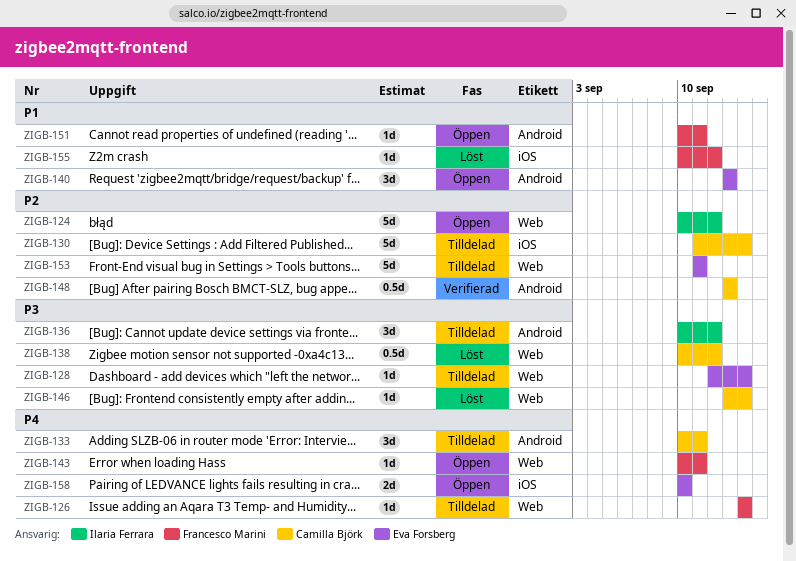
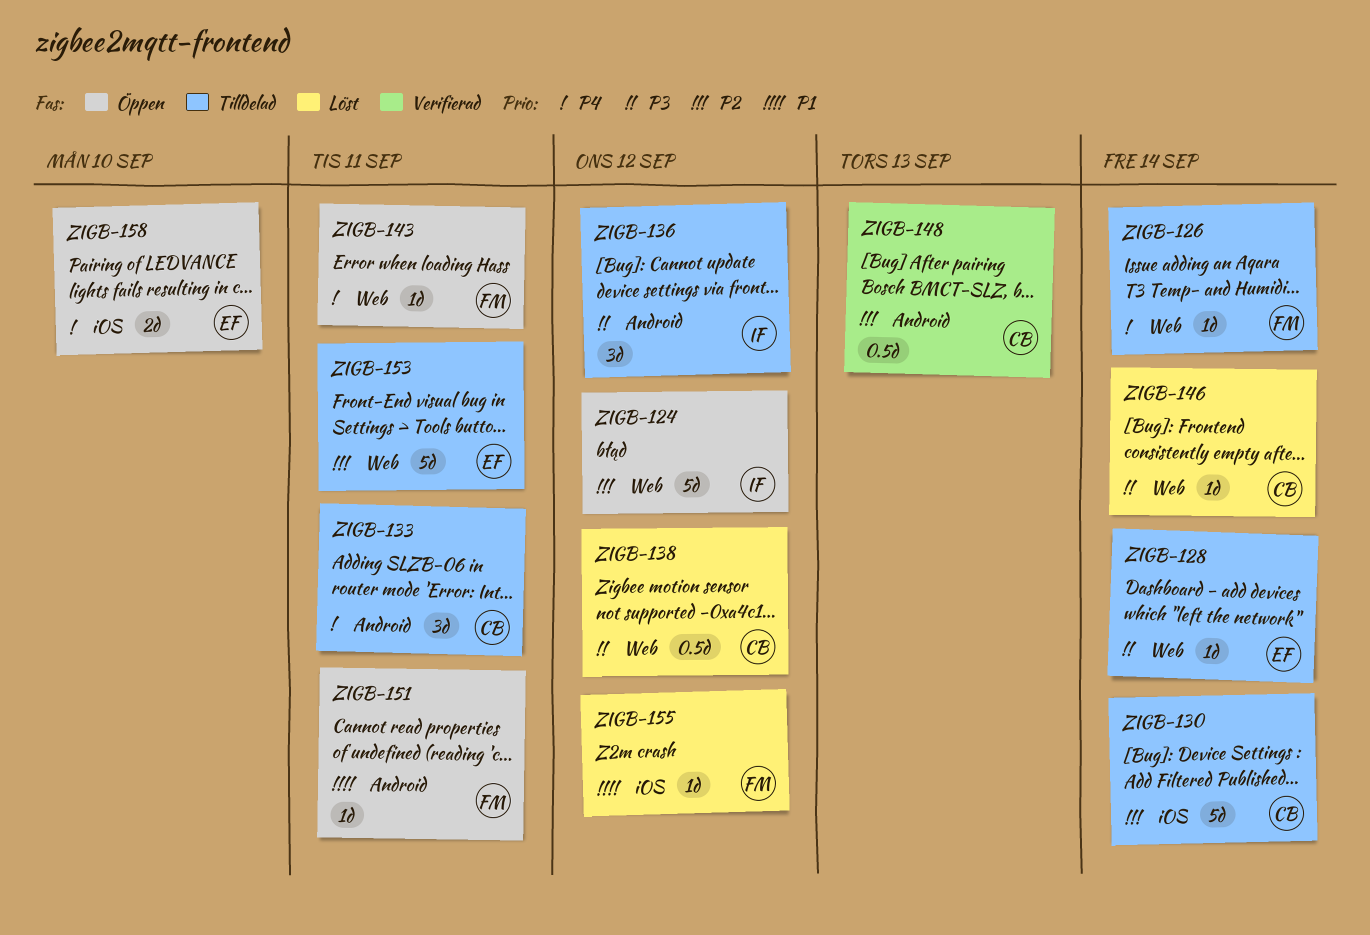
ZIGB-140: present -> none

